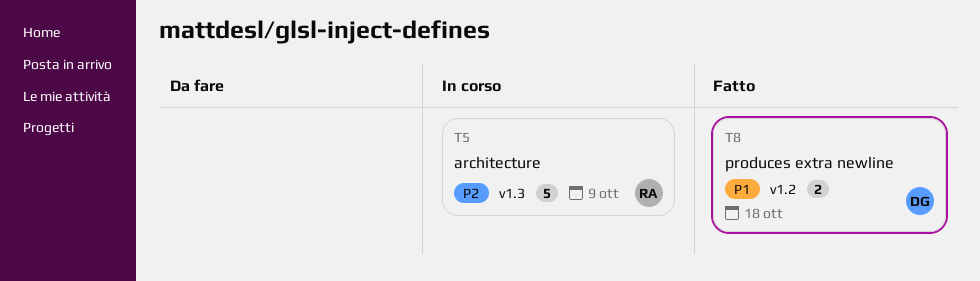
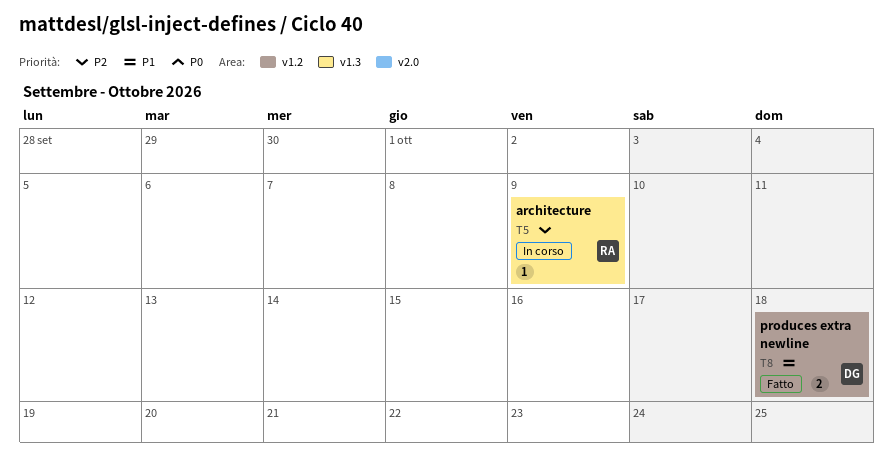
T5, estimate: 5 -> 1

